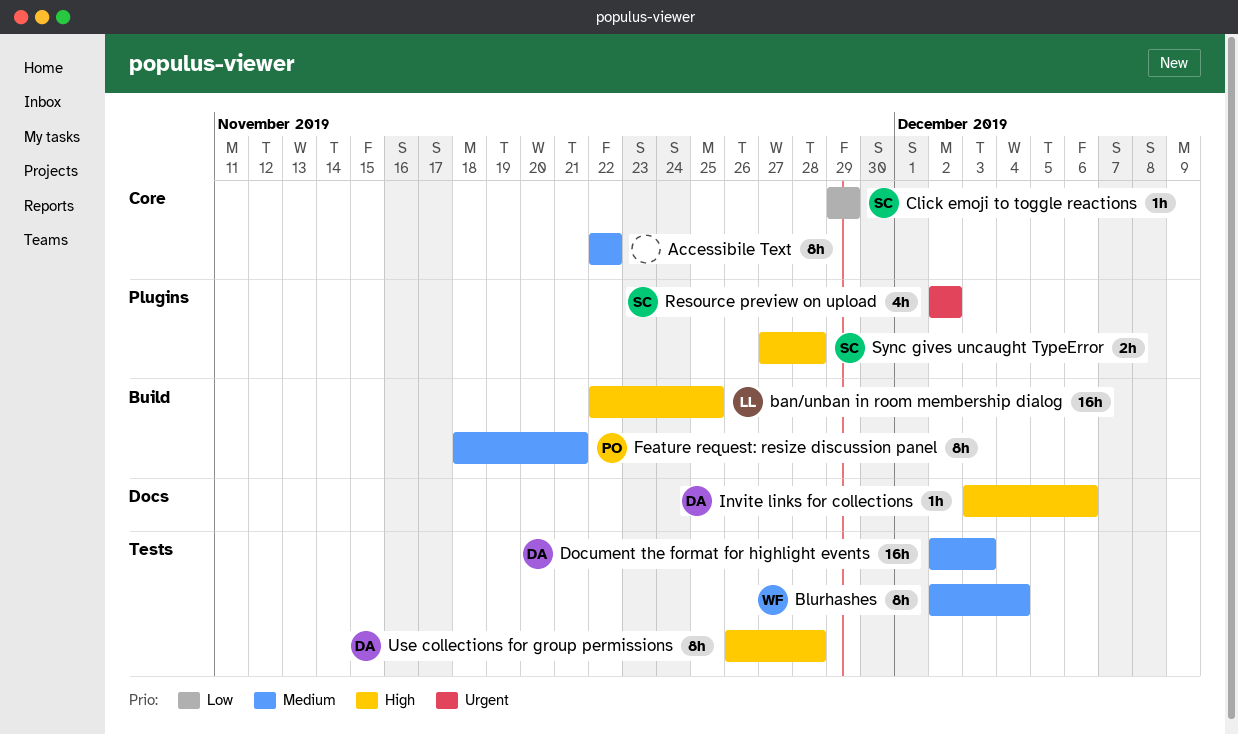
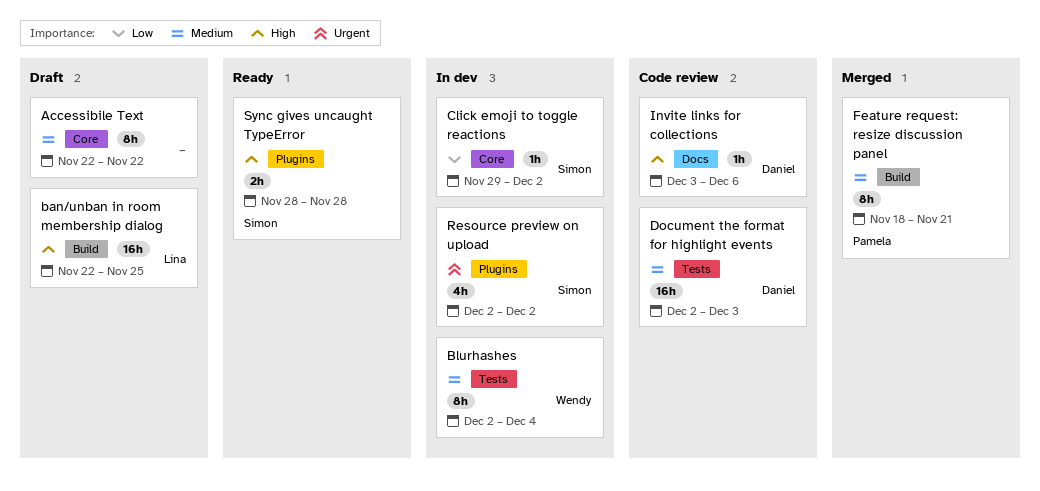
Click emoji to toggle reactions, due: Nov 29 -> Dec 2
Sync gives uncaught TypeError, start: Nov 27 -> Nov 28
Use collections for group permissions: present -> none

